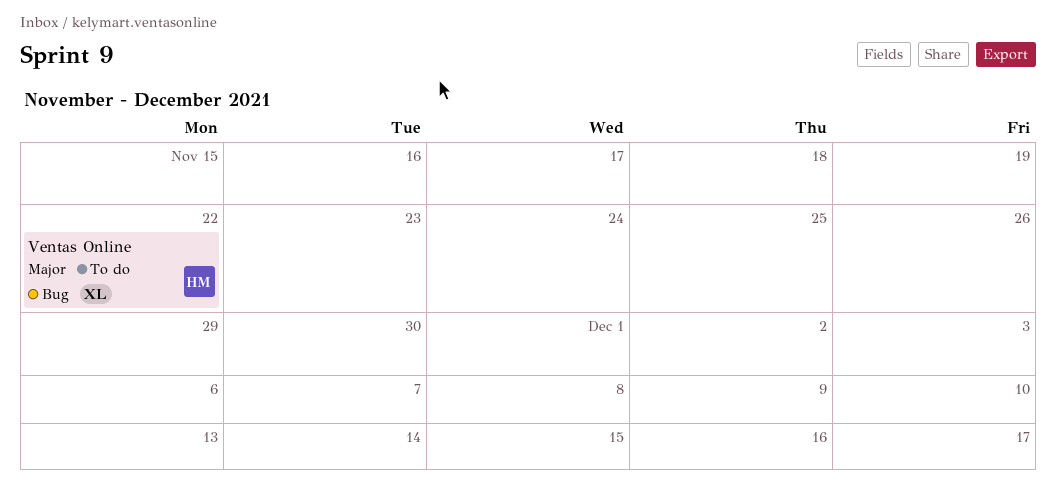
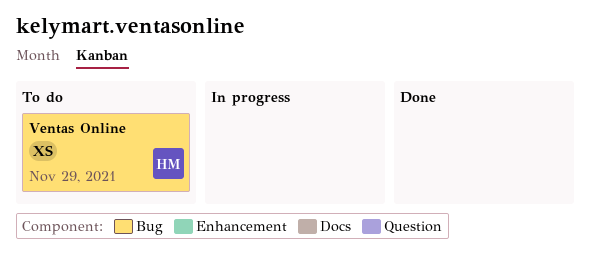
Ventas Online, estimate: XL -> XS
Ventas Online, due: Nov 22 -> Nov 29

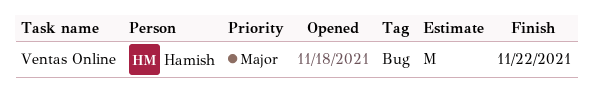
Ventas Online, estimate: XS -> M
Ventas Online, due: Nov 29 -> Nov 22

